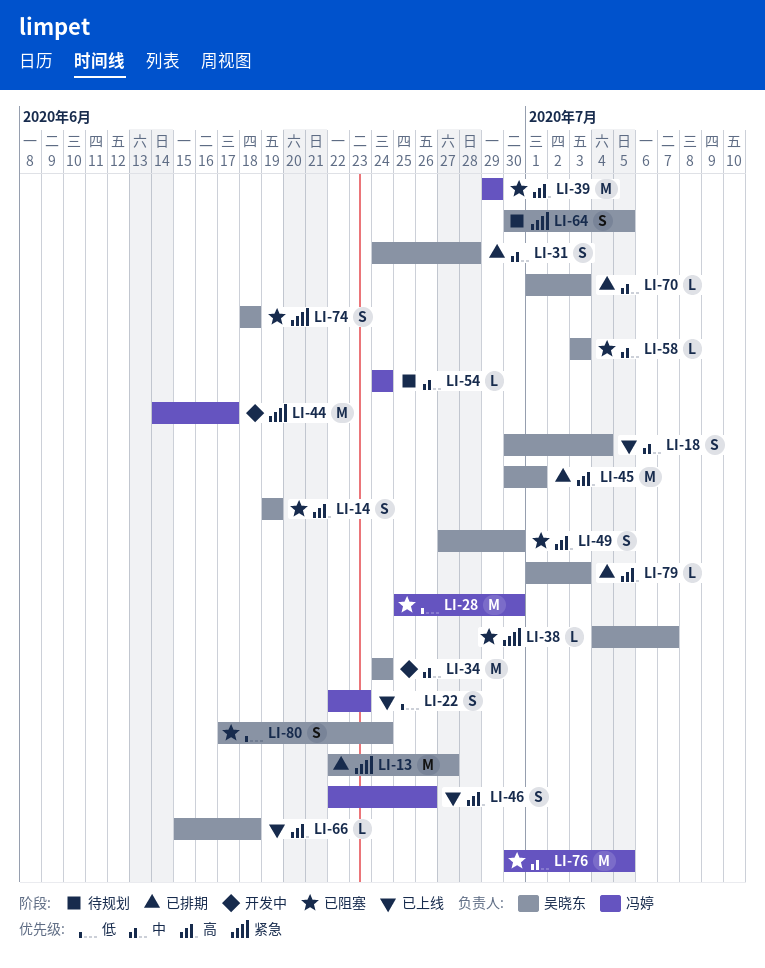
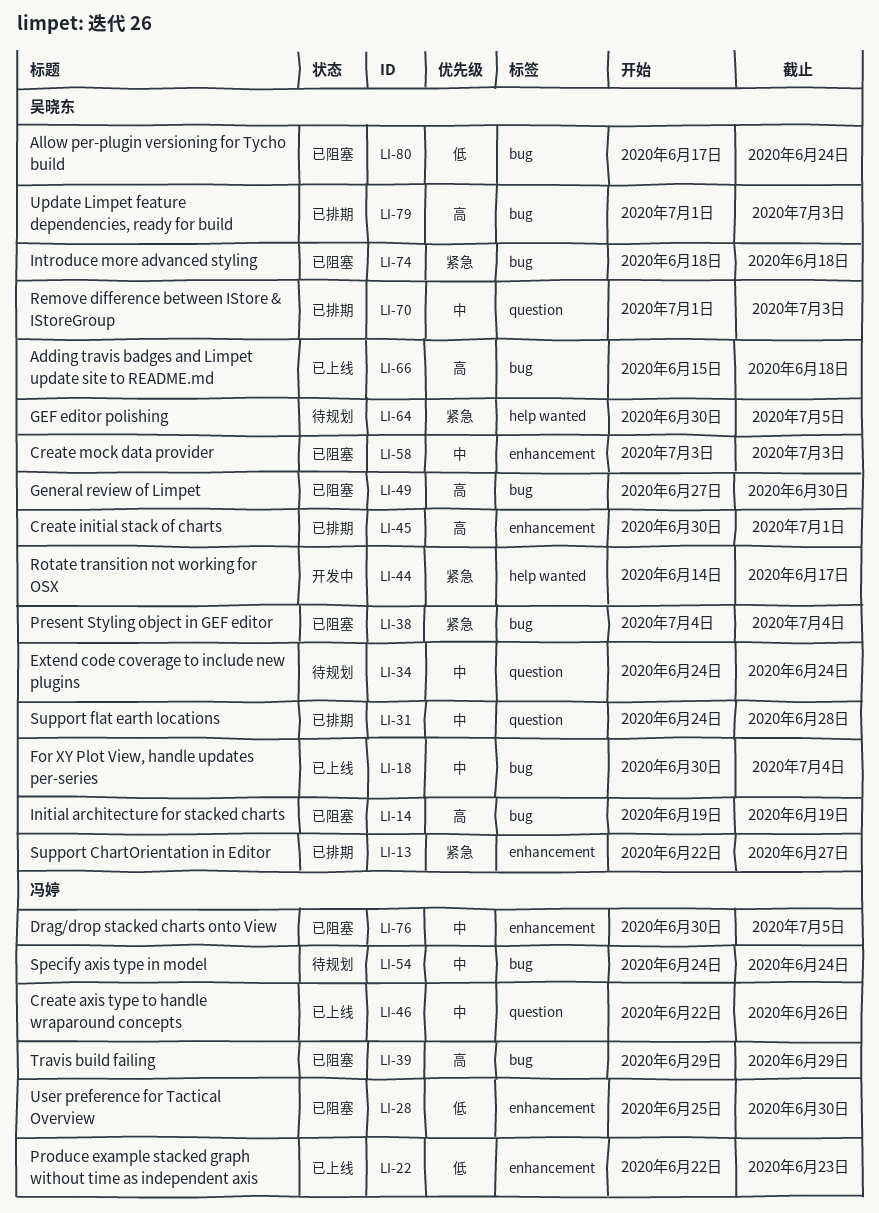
LI-34, status: 开发中 -> 待规划
LI-38, due: Jul 7 -> Jul 4
LI-44, owner: 冯婷 -> 吴晓东
LI-46, priority: 高 -> 中

